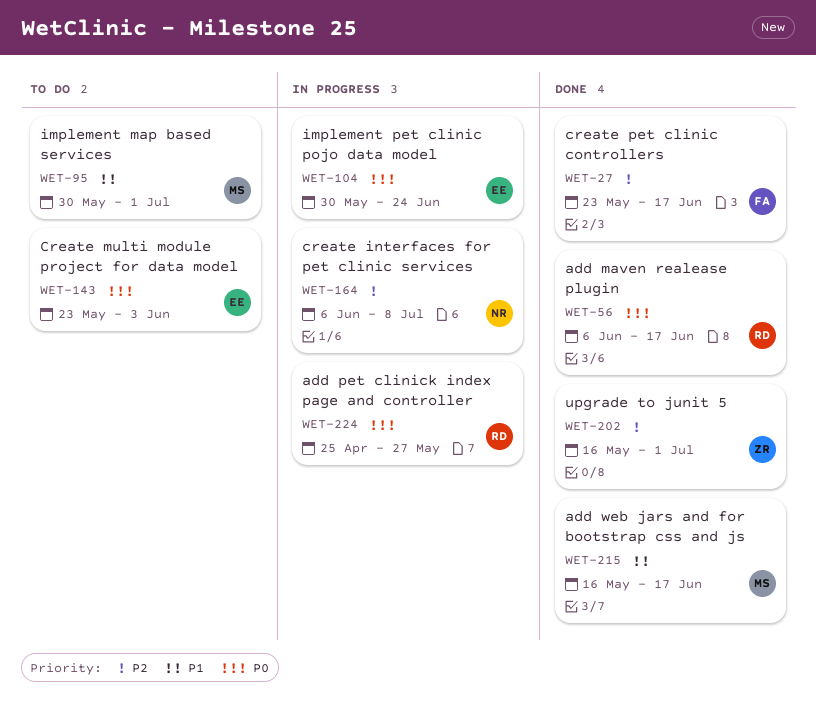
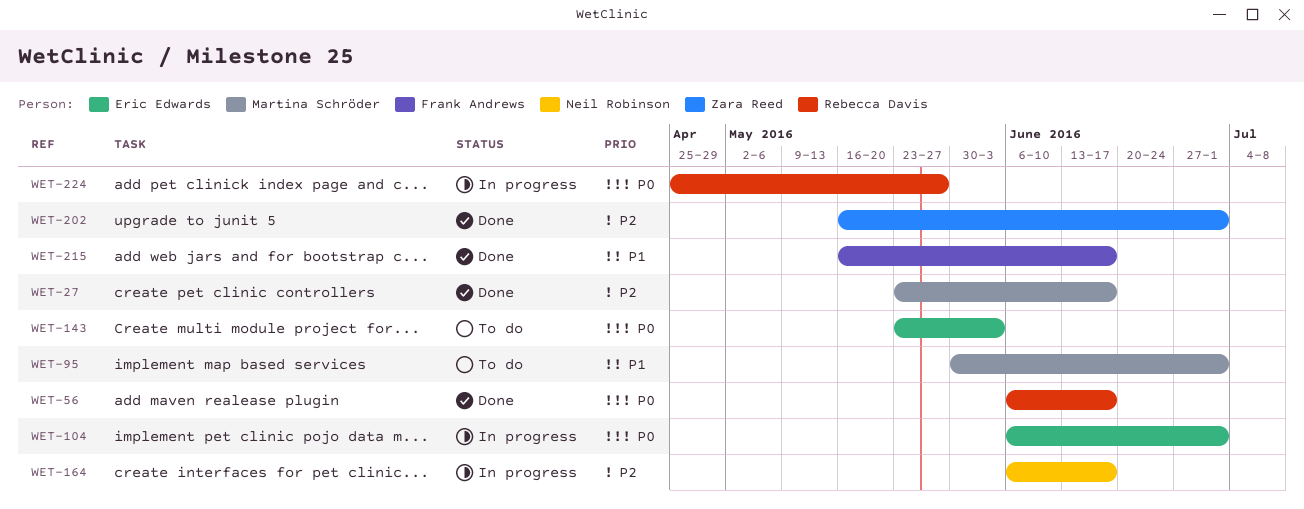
WET-27, owner: Frank Andrews -> Martina Schröder
WET-104, start: May 30 -> Jun 6
WET-104, due: Jun 24 -> Jul 1
WET-164, due: Jul 8 -> Jun 17
WET-215, owner: Martina Schröder -> Frank Andrews

